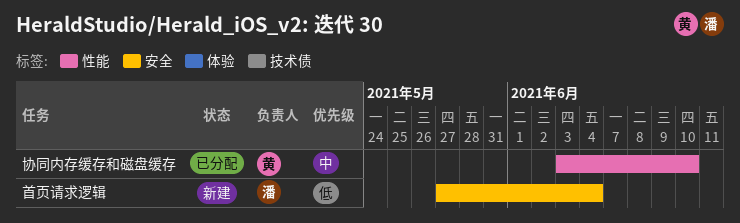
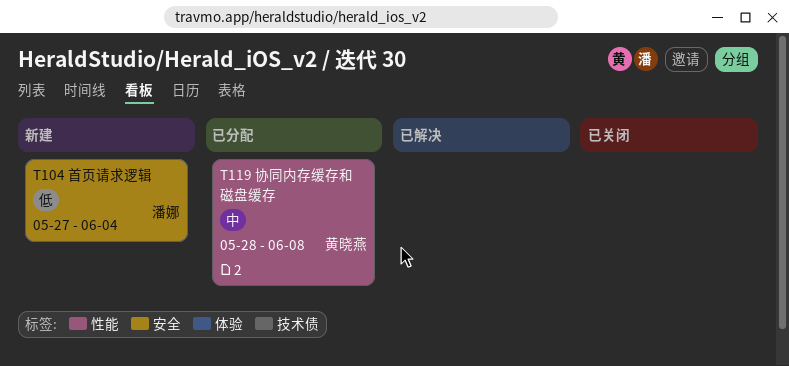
协同内存缓存和磁盘缓存, start: Jun 3 -> May 28
协同内存缓存和磁盘缓存, due: Jun 10 -> Jun 8

